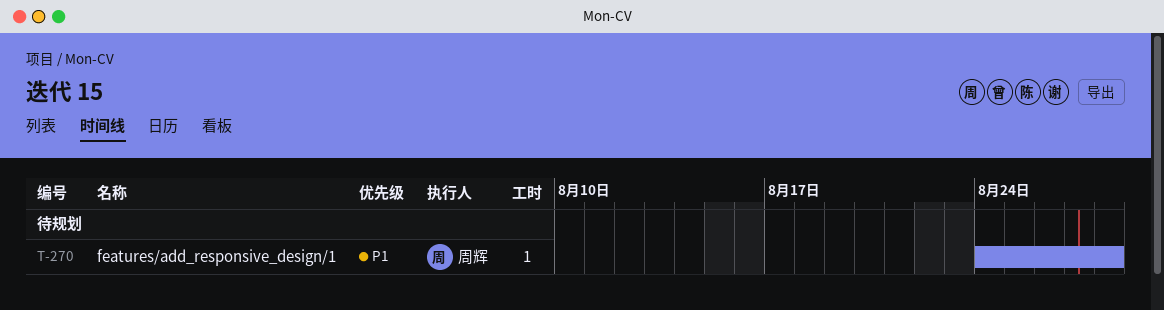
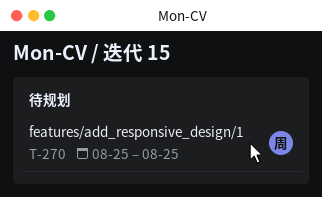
T-270, start: Aug 24 -> Aug 25
T-270, due: Aug 28 -> Aug 25

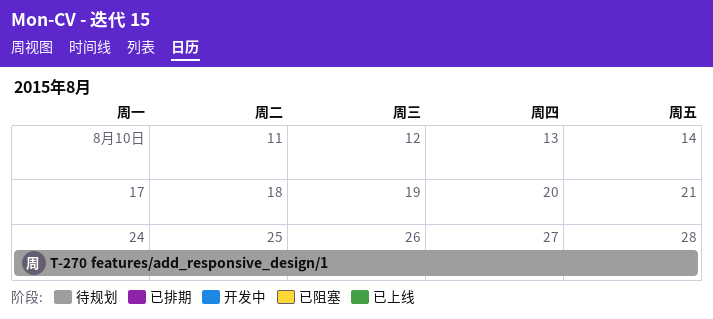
T-270, start: Aug 25 -> Aug 24
T-270, due: Aug 25 -> Aug 28

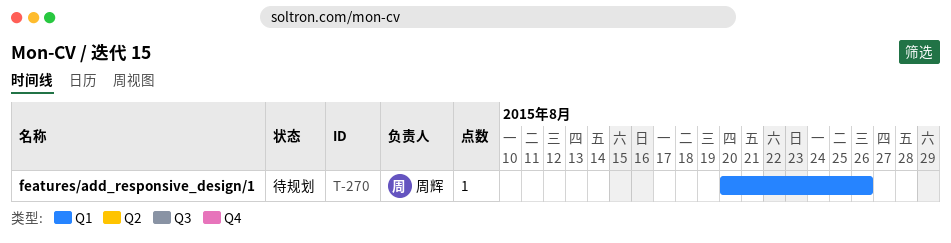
T-270, start: Aug 24 -> Aug 20
T-270, due: Aug 28 -> Aug 26

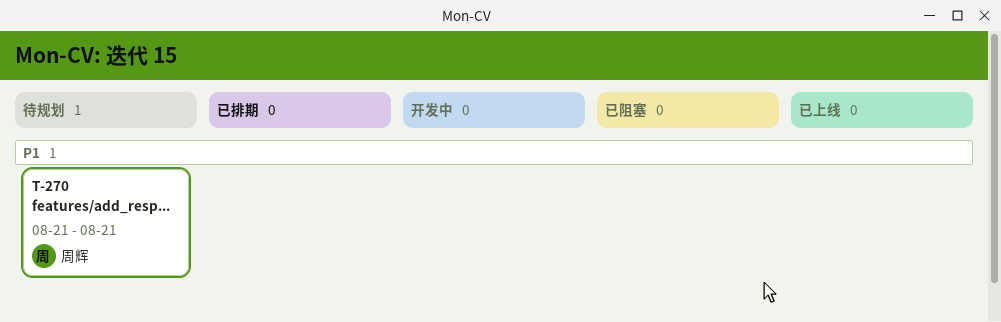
T-270, start: Aug 20 -> Aug 21
T-270, due: Aug 26 -> Aug 21

